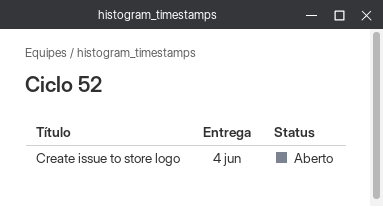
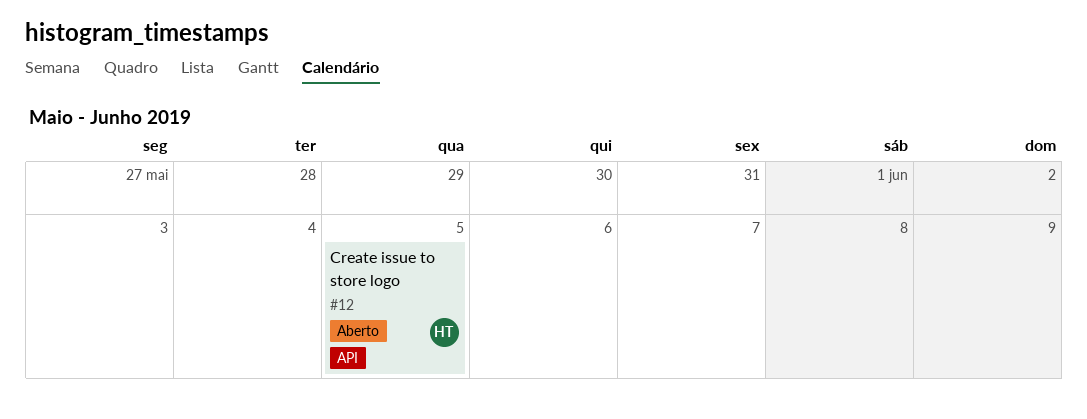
Create issue to store logo, due: Jun 4 -> Jun 5

